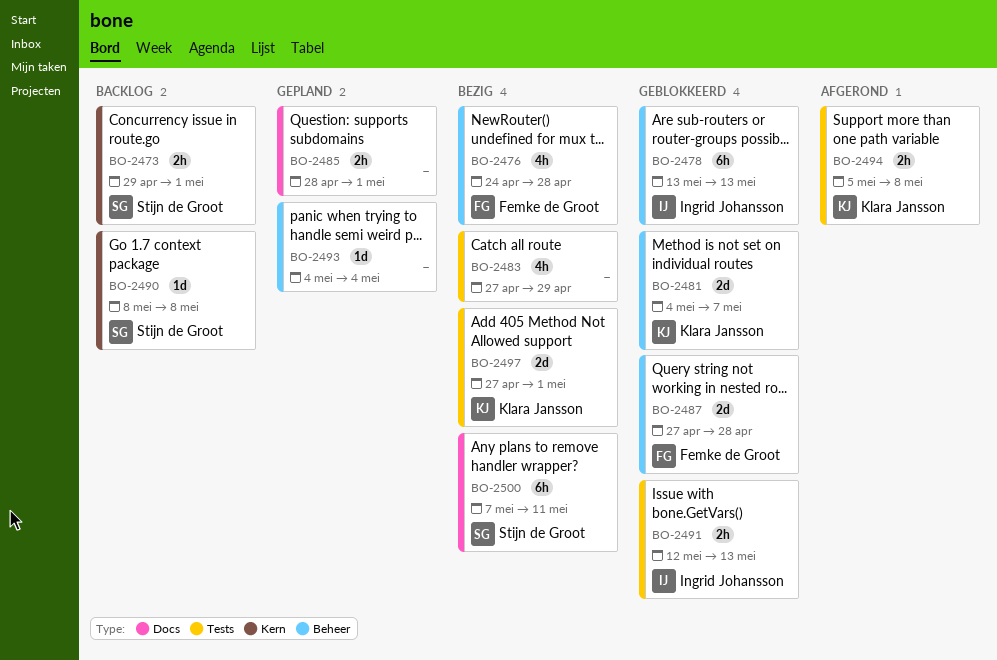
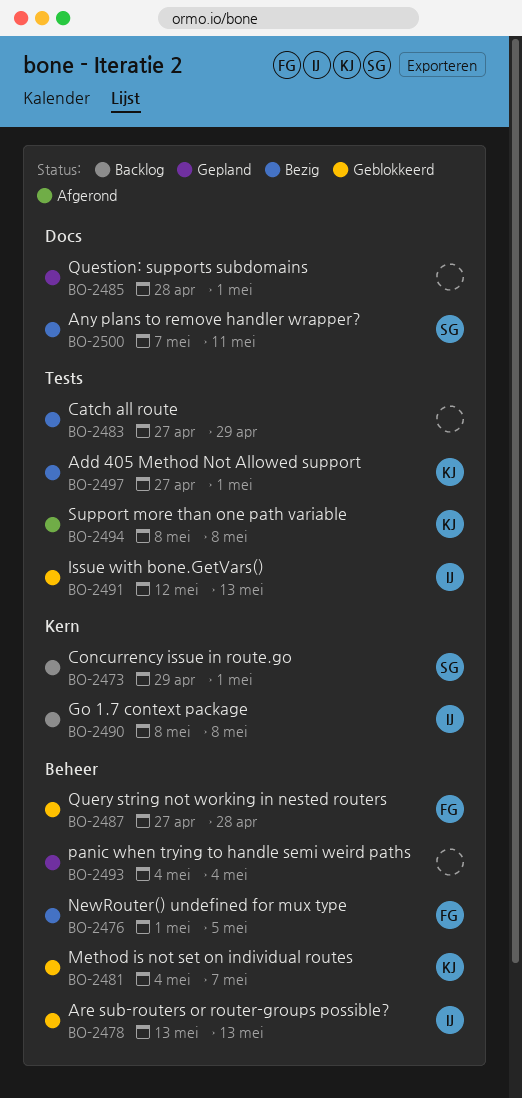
BO-2476, start: Apr 24 -> May 1
BO-2476, due: Apr 28 -> May 5
BO-2490, owner: Stijn de Groot -> Ingrid Johansson
BO-2494, start: May 5 -> May 8

